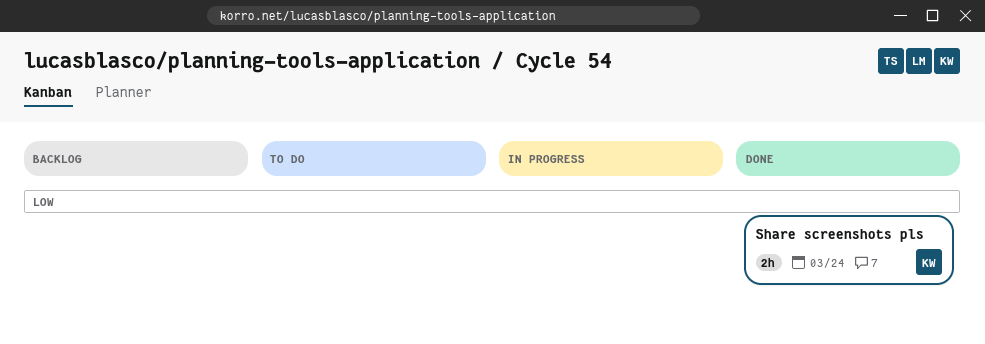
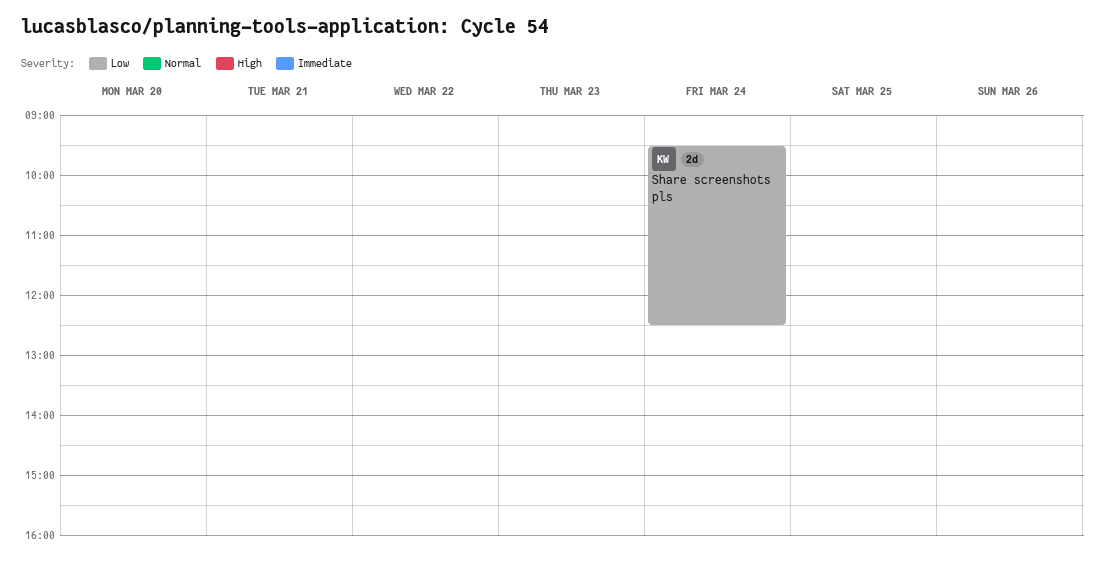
Share screenshots pls, estimate: 2h -> 2d

